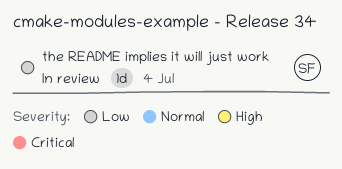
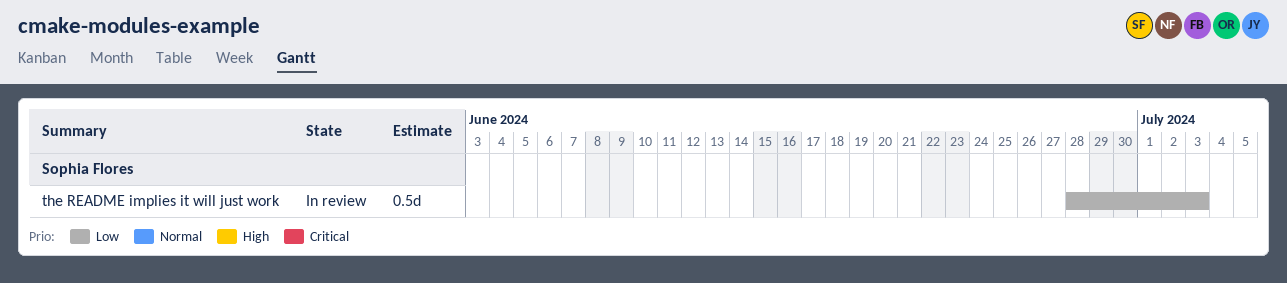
the README implies it will just work, estimate: 1d -> 0.5d
the README implies it will just work, due: Jul 4 -> Jul 3

